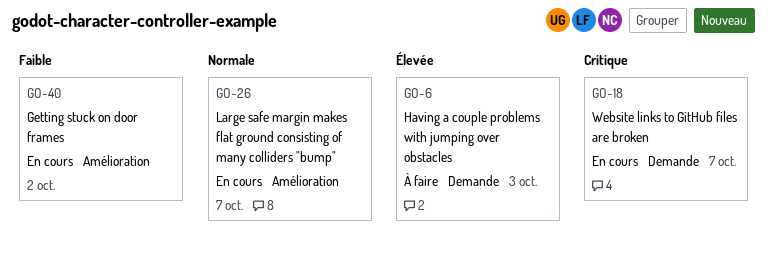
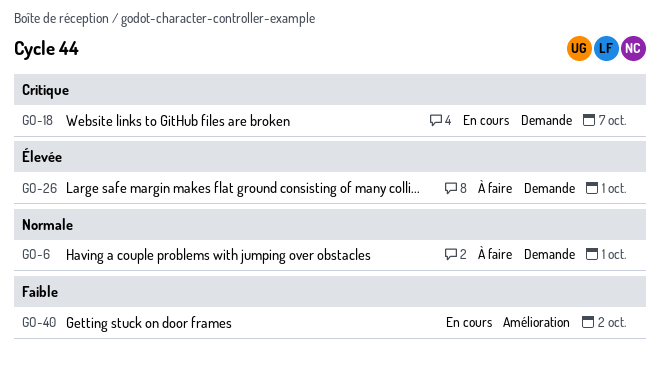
GO-6, priority: Élevée -> Normale
GO-6, due: Oct 3 -> Oct 1
GO-26, status: En cours -> À faire
GO-26, priority: Normale -> Élevée
GO-26, label: Amélioration -> Demande
GO-26, due: Oct 7 -> Oct 1

